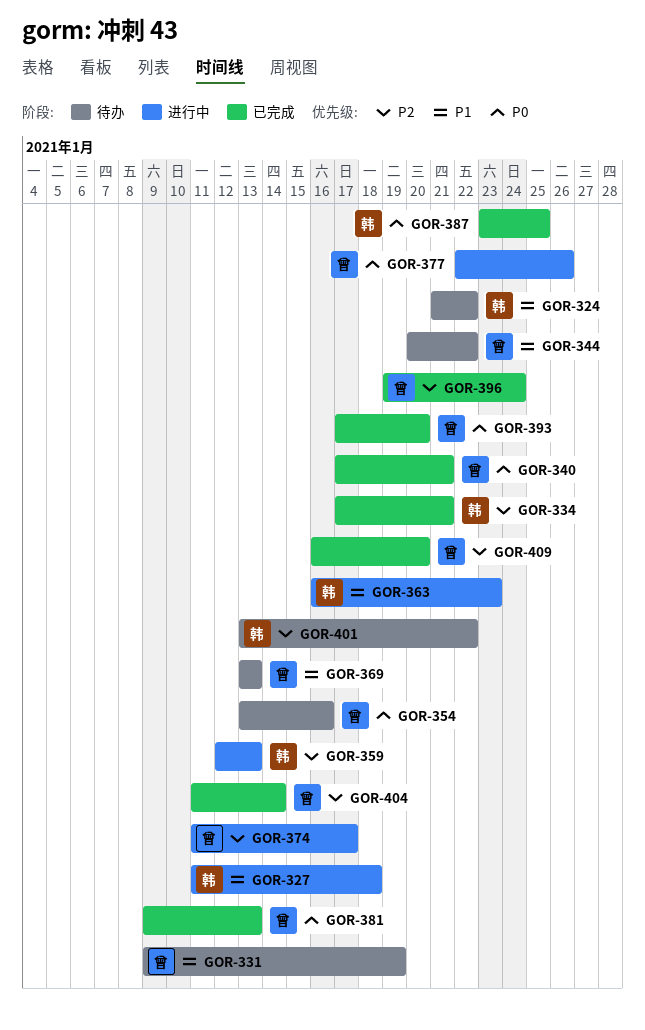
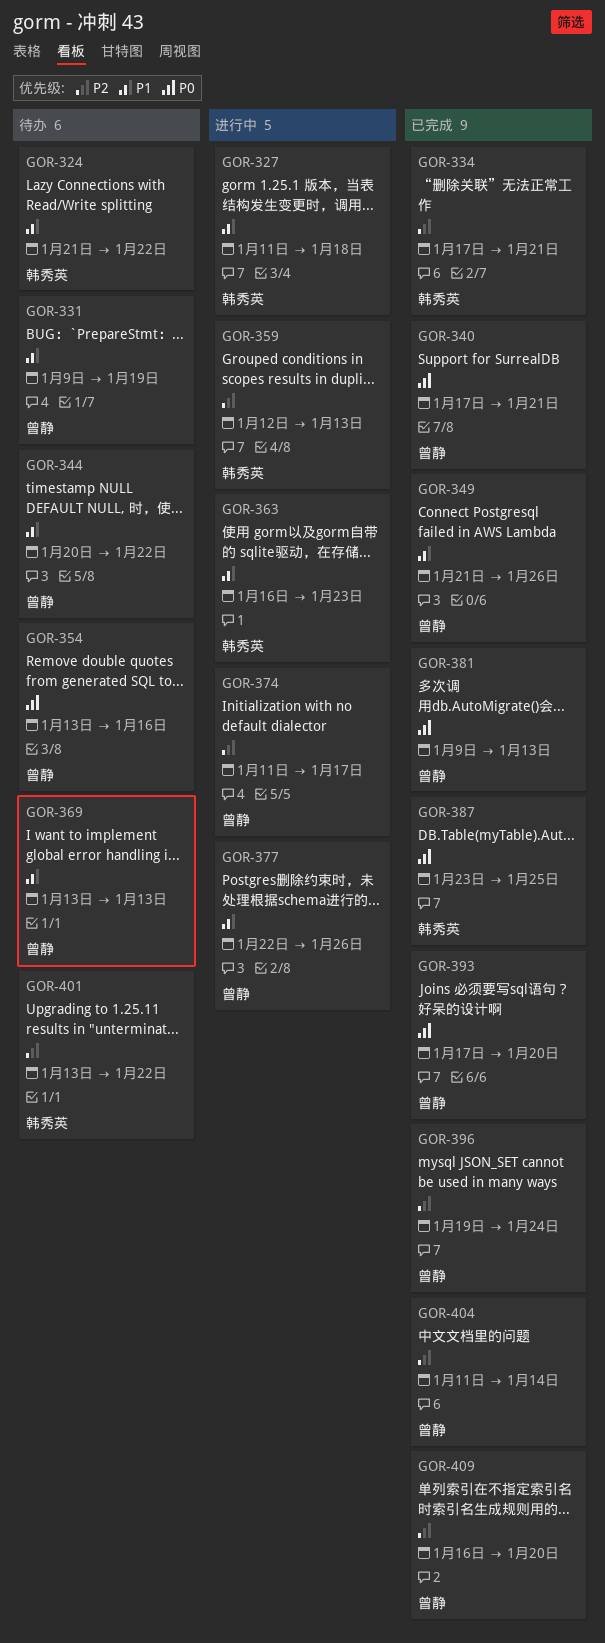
GOR-349: none -> present
GOR-377, priority: P0 -> P1

